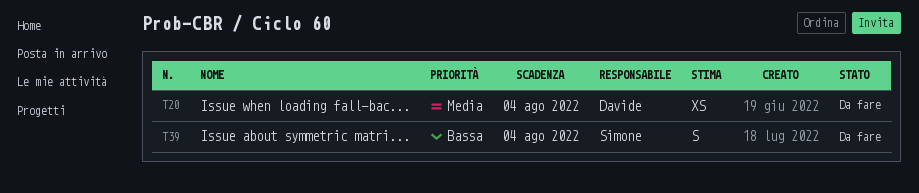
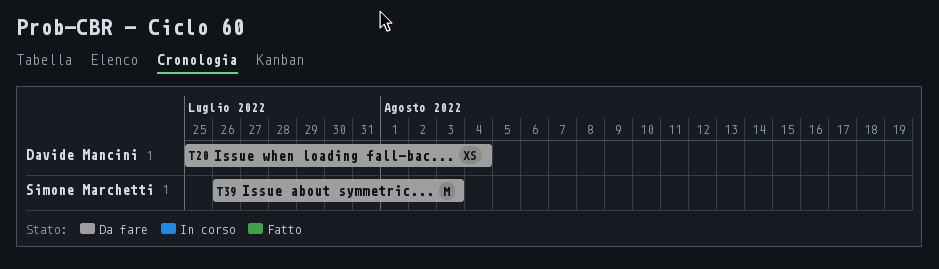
T39, estimate: S -> M
T39, due: Aug 4 -> Aug 3

